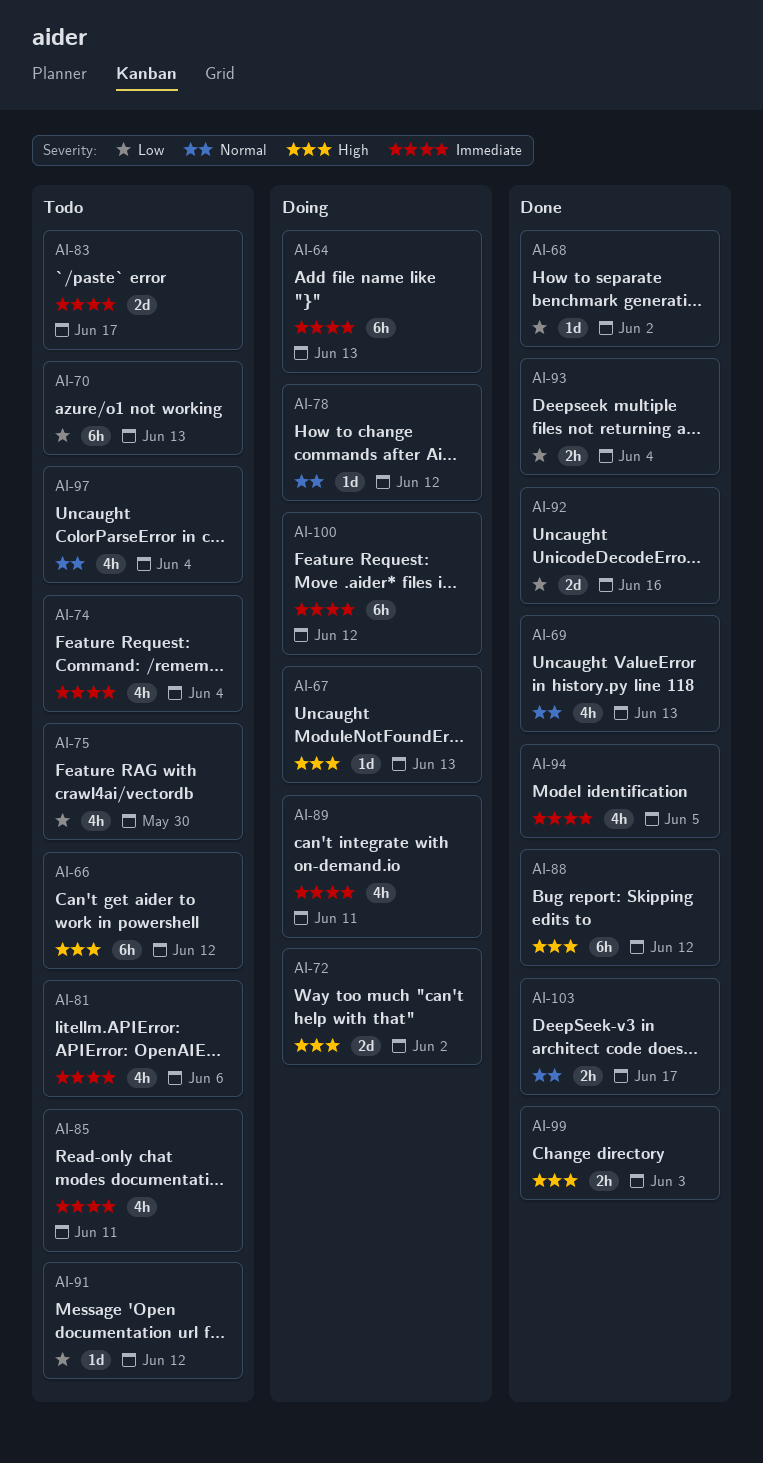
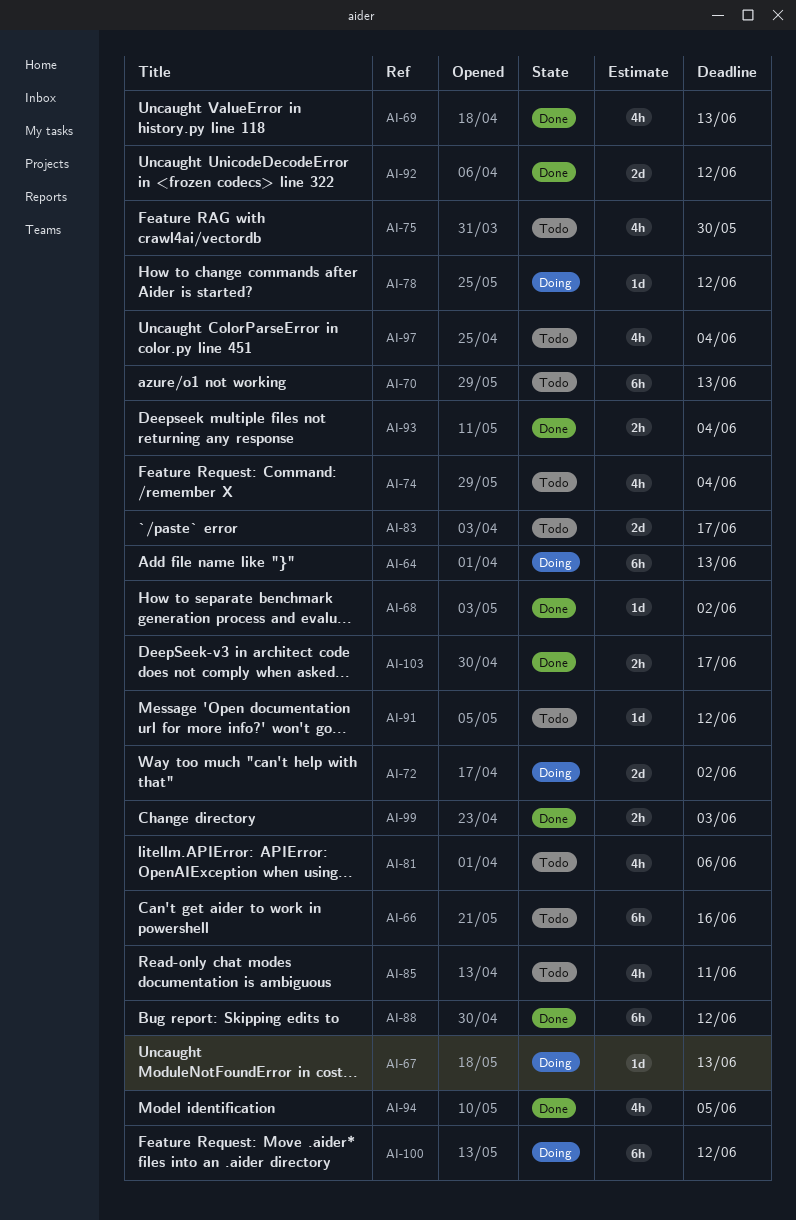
AI-66, due: Jun 12 -> Jun 16
AI-89: present -> none
AI-92, due: Jun 16 -> Jun 12

